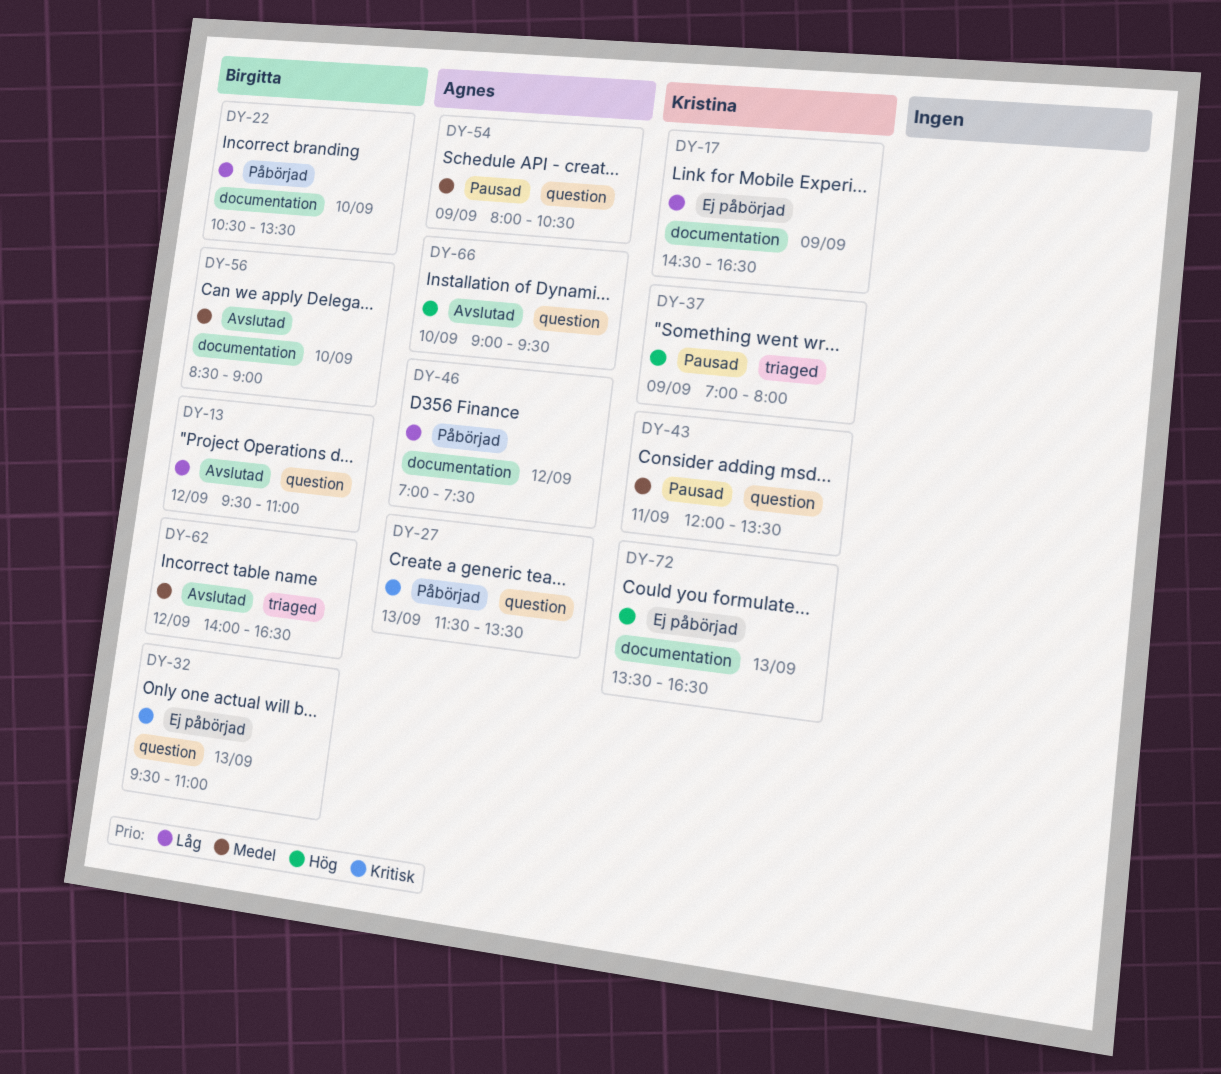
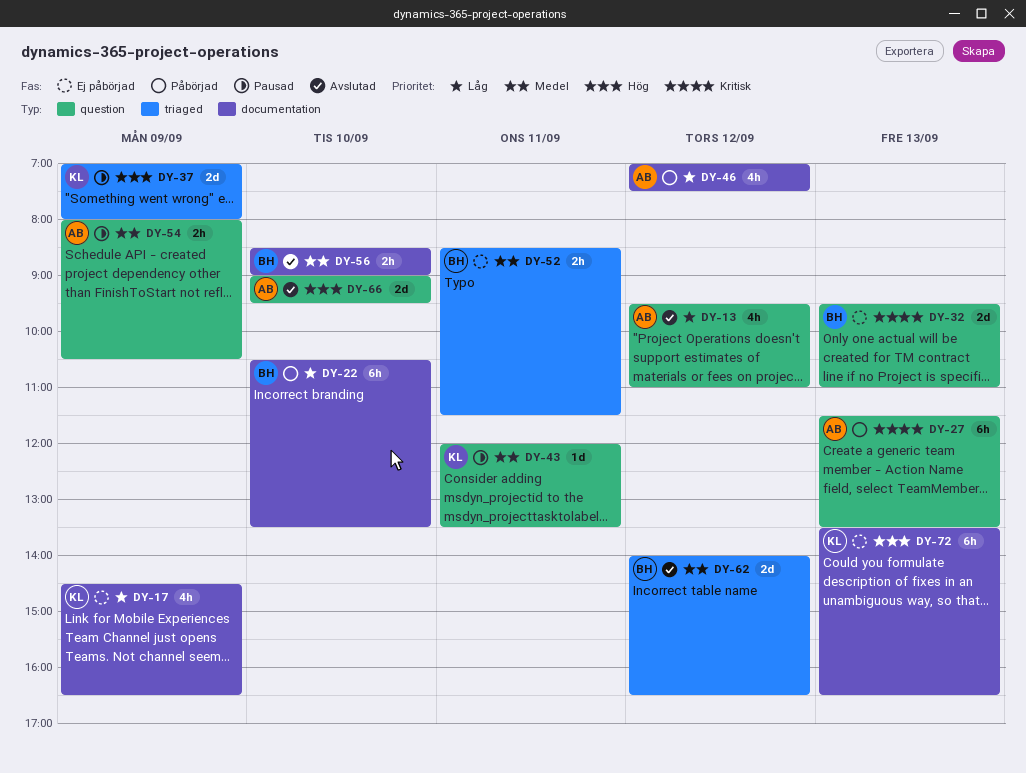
DY-13, owner: Birgitta -> Agnes
DY-52: none -> present

